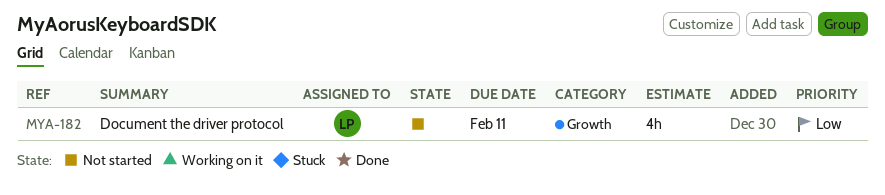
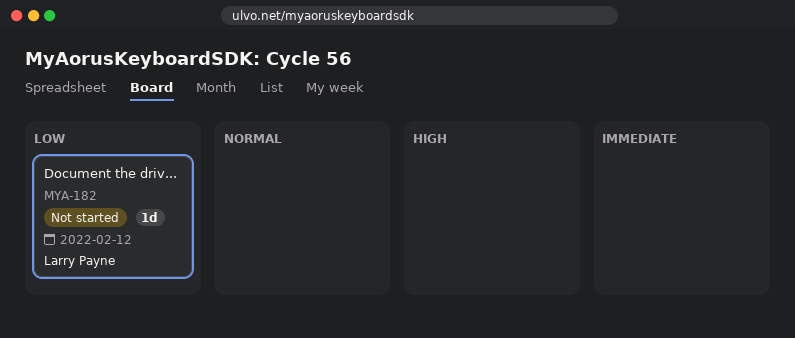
MYA-182, estimate: 4h -> 1d
MYA-182, due: Feb 11 -> Feb 12

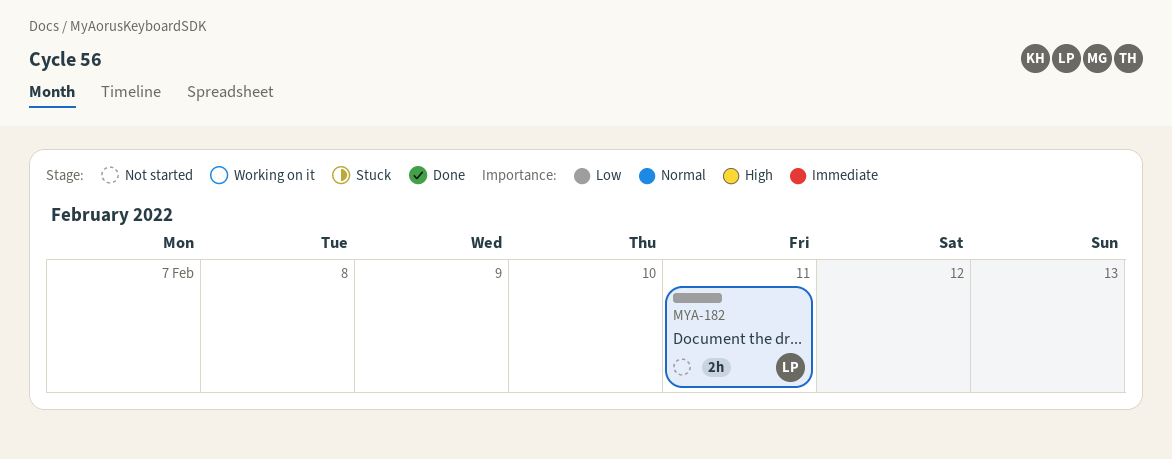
MYA-182, estimate: 1d -> 2h
MYA-182, due: Feb 12 -> Feb 11

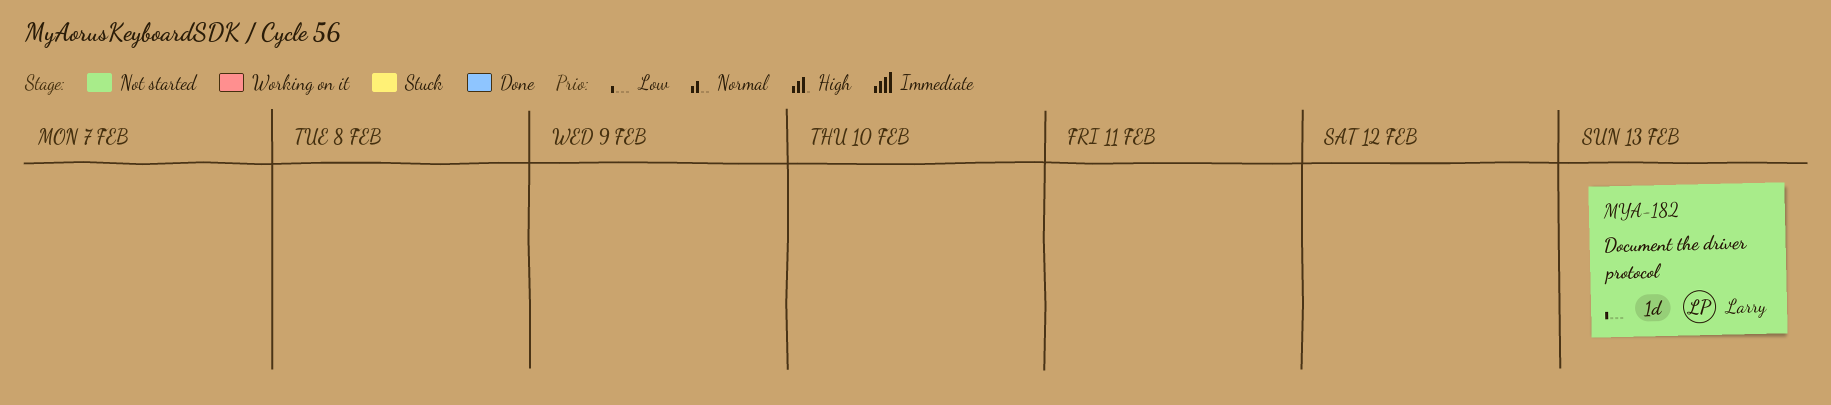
MYA-182, estimate: 2h -> 1d
MYA-182, due: Feb 11 -> Feb 13

